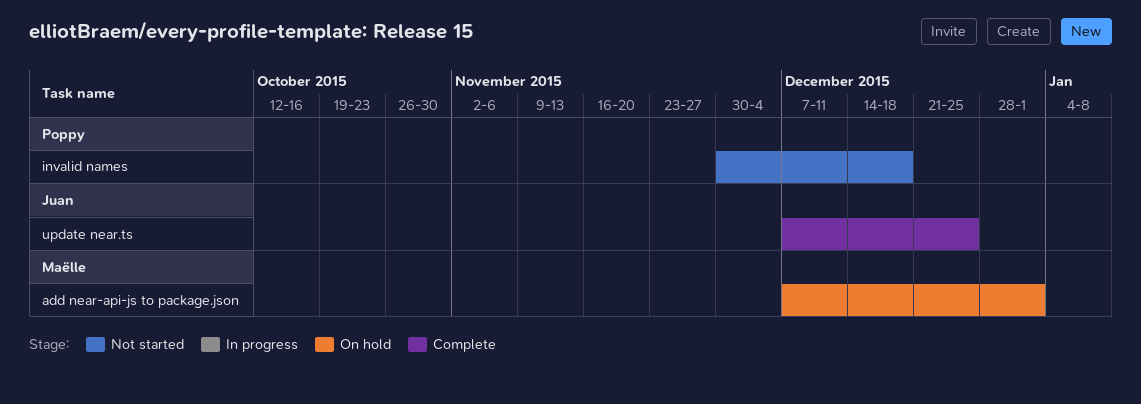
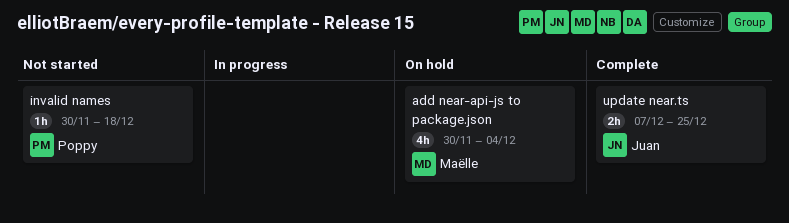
add near-api-js to package.json, start: Dec 7 -> Nov 30
add near-api-js to package.json, due: Jan 1 -> Dec 4

